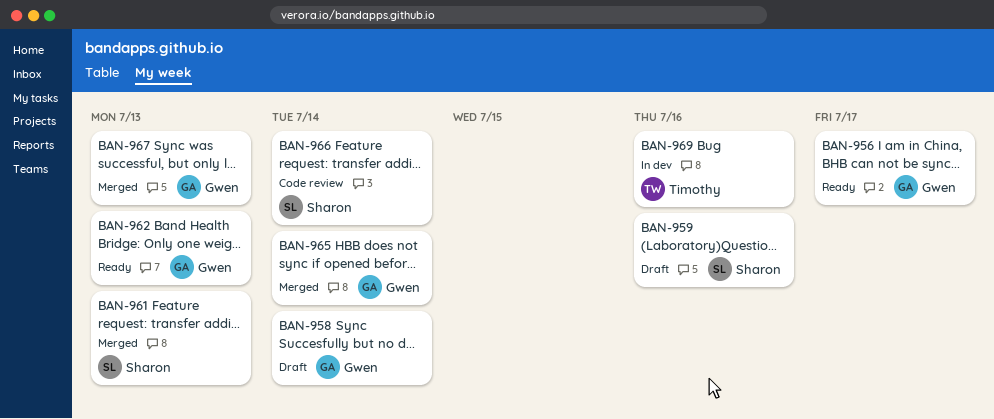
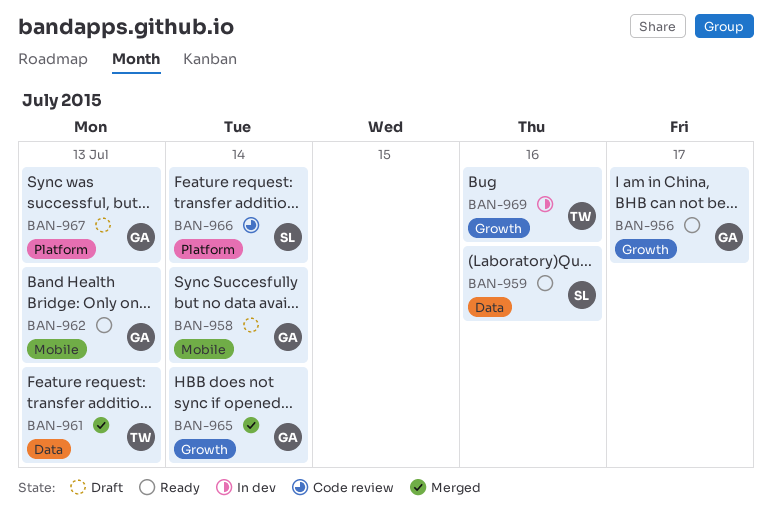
BAN-959, status: Draft -> Ready
BAN-961, owner: Sharon -> Timothy
BAN-967, status: Merged -> Draft

